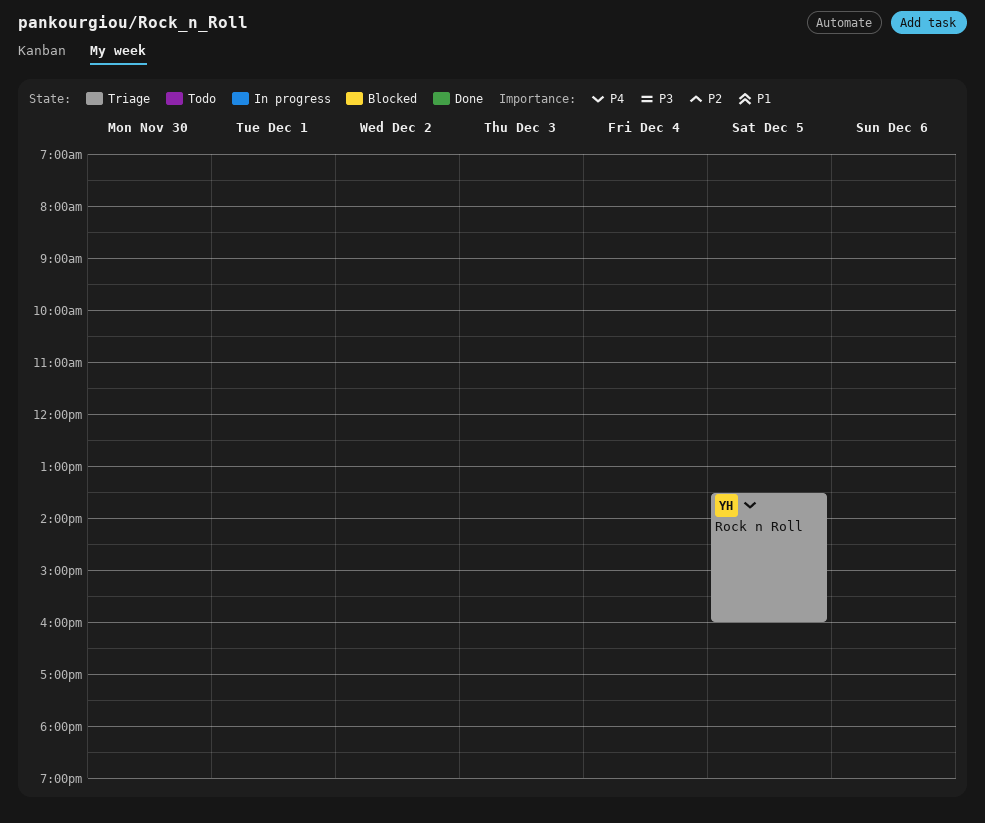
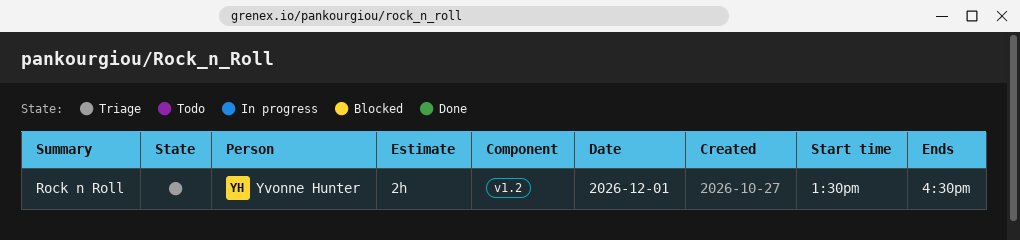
Rock n Roll, day: Dec 5 -> Dec 1
Rock n Roll, ends: 16:00 -> 16:30

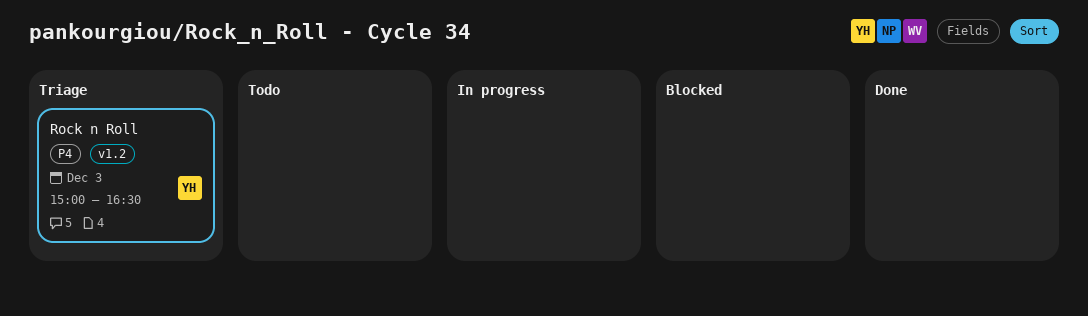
Rock n Roll, day: Dec 1 -> Dec 3
Rock n Roll, begins: 13:30 -> 15:00

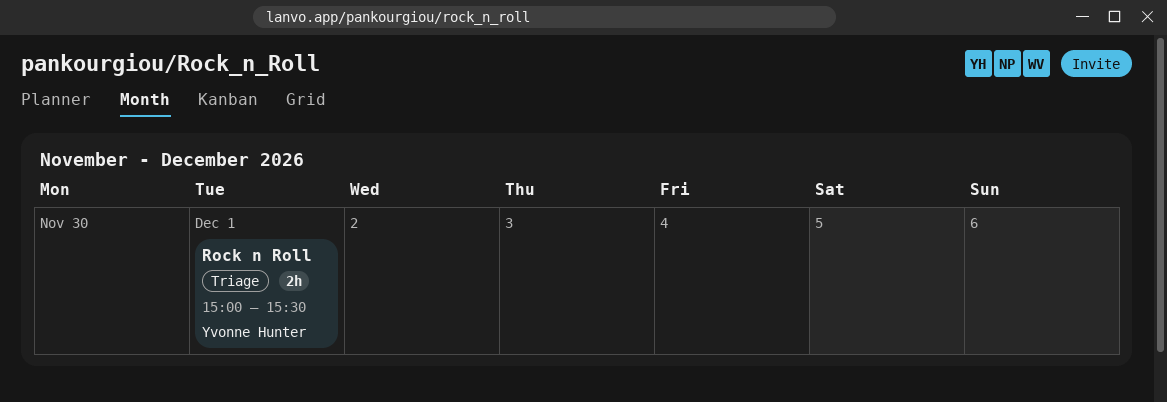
Rock n Roll, day: Dec 3 -> Dec 1
Rock n Roll, ends: 16:30 -> 15:30

